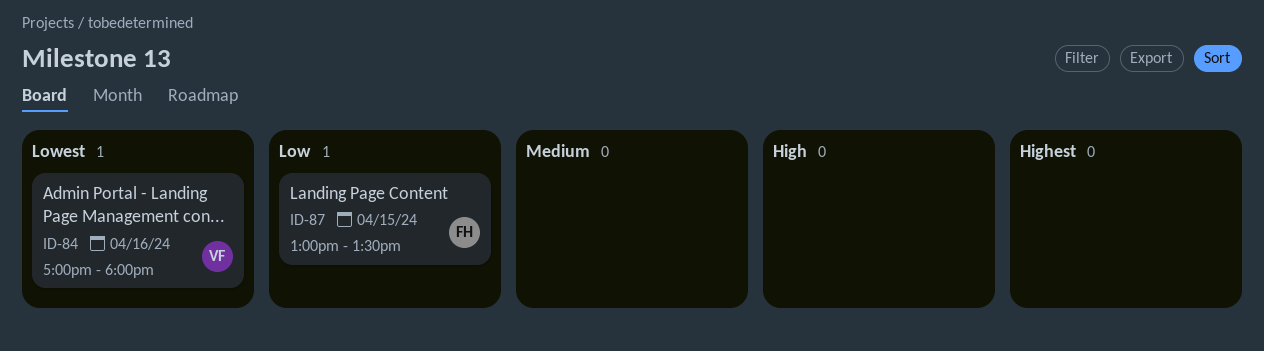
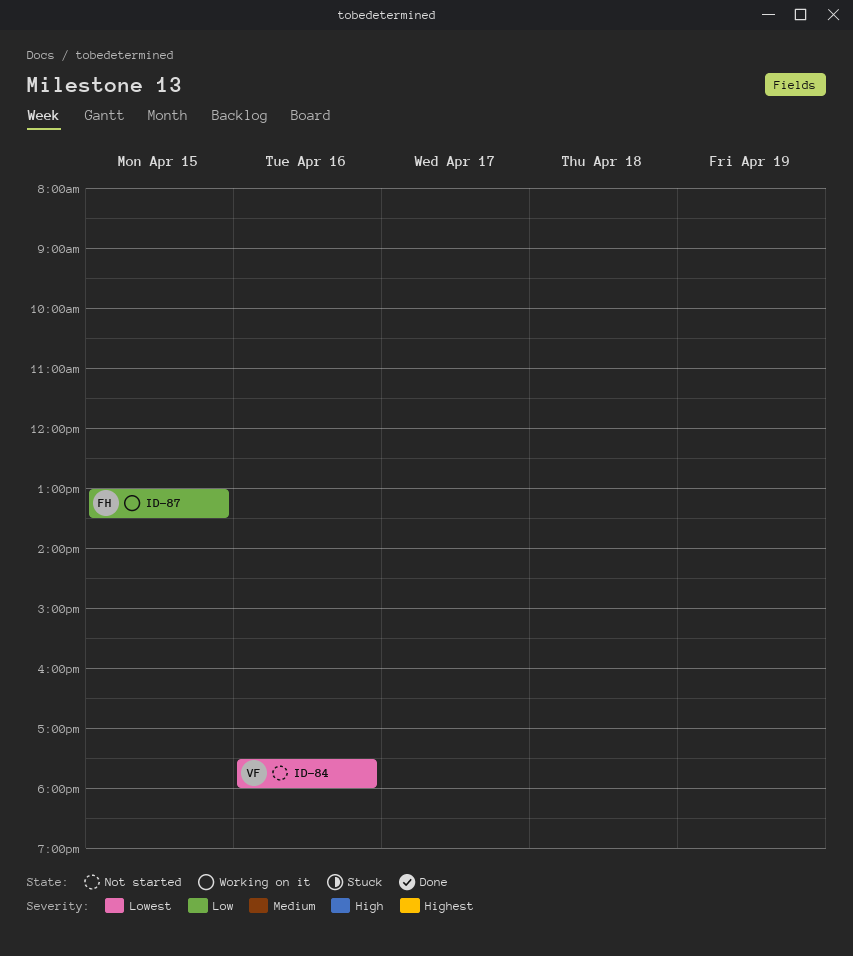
ID-84, begins: 17:00 -> 17:30

